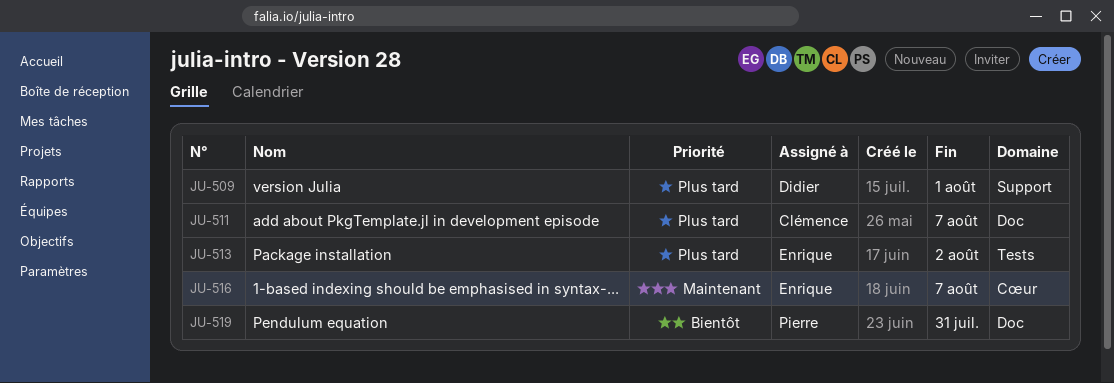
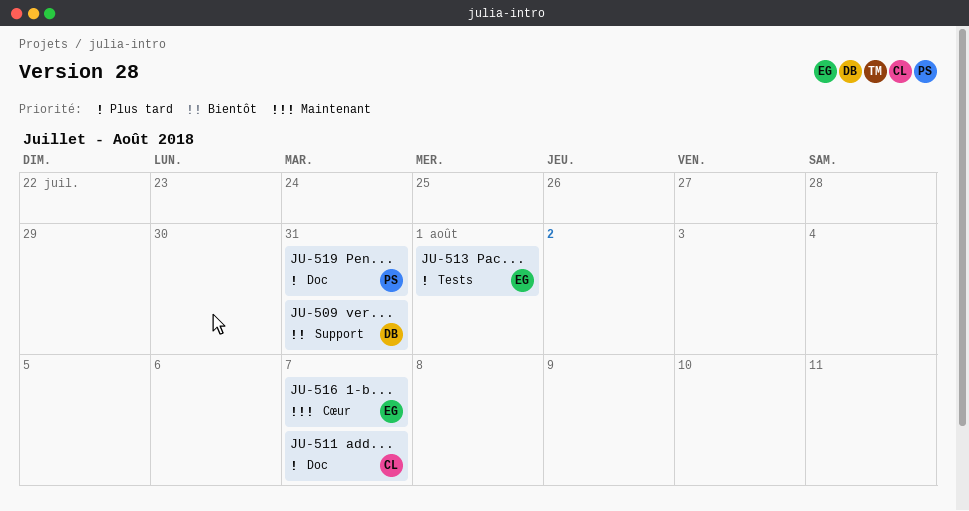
JU-509, priority: Plus tard -> Bientôt
JU-509, due: Aug 1 -> Jul 31
JU-513, due: Aug 2 -> Aug 1
JU-519, priority: Bientôt -> Plus tard

